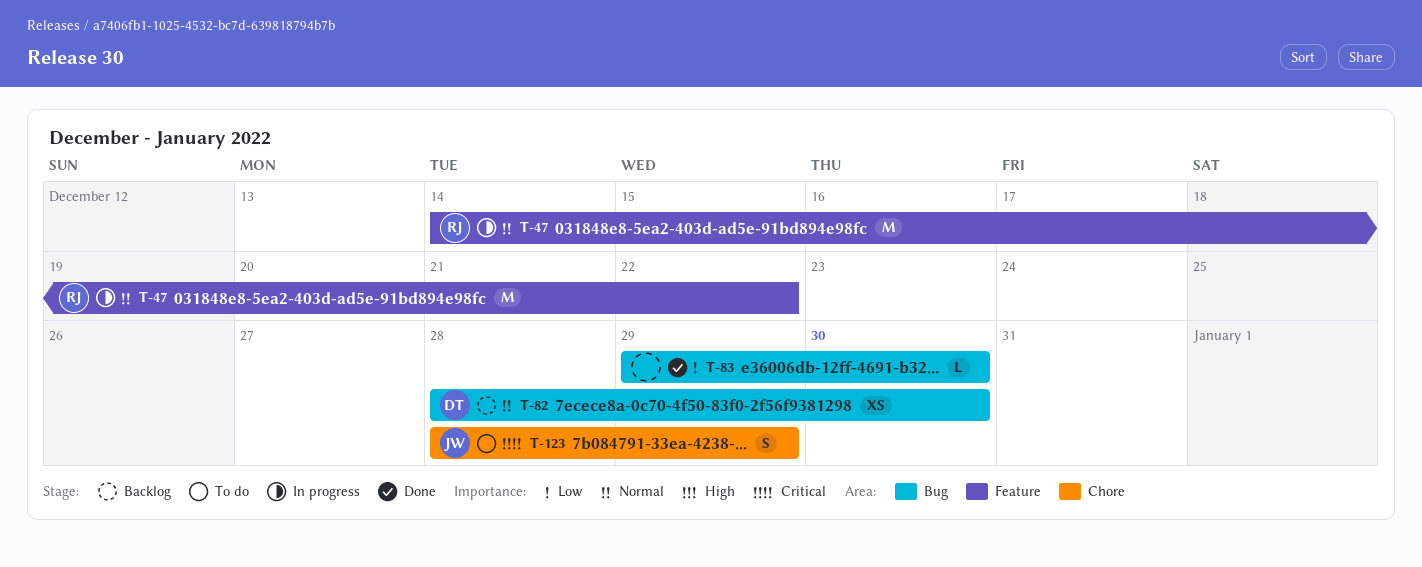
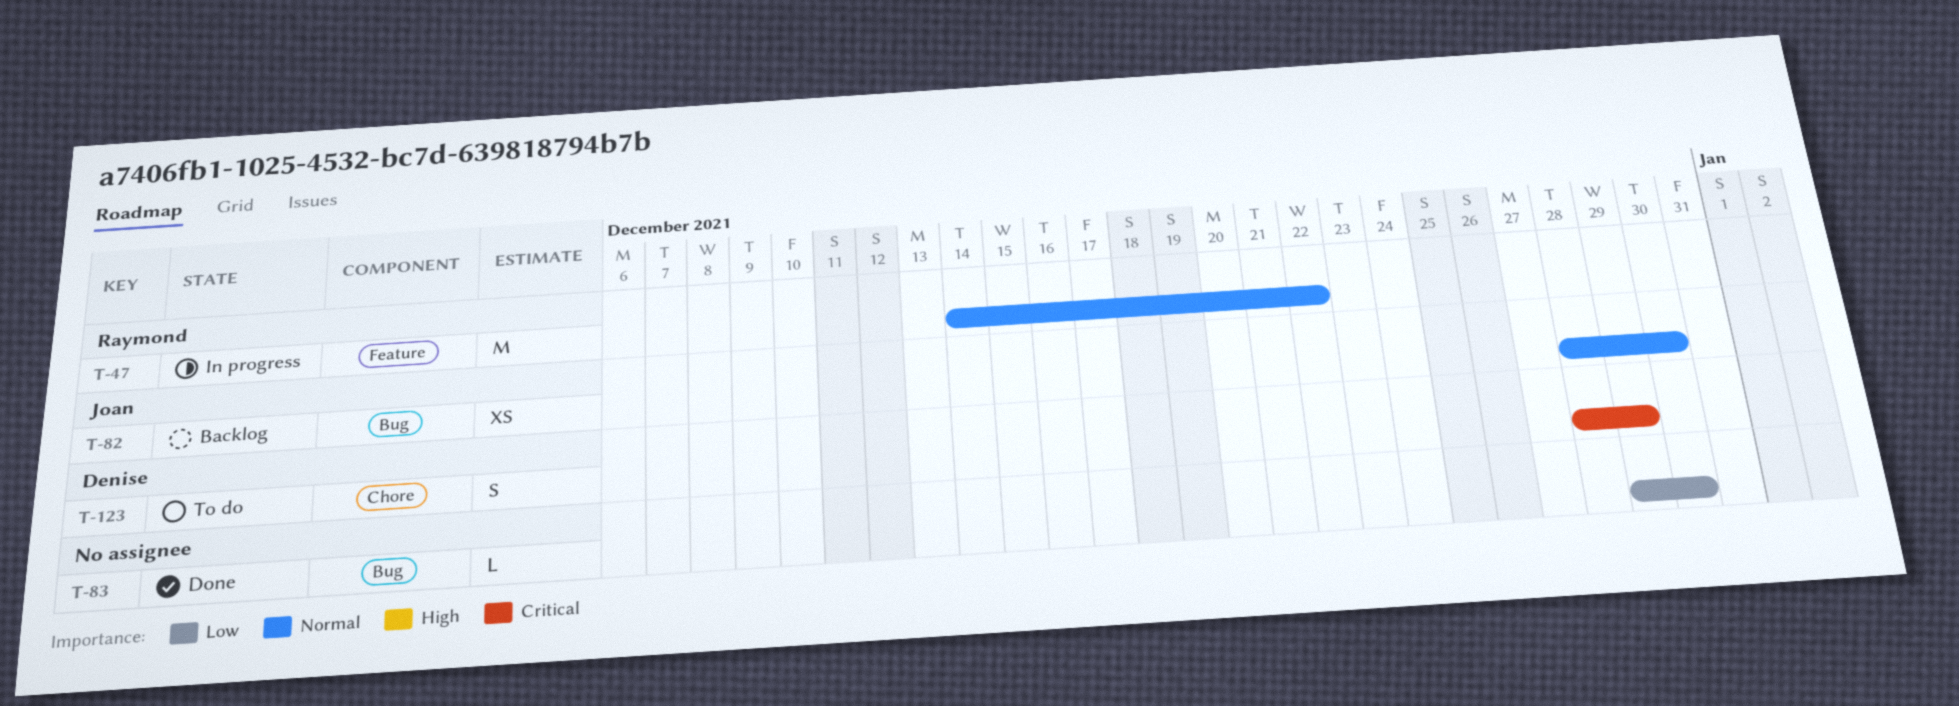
T-82, owner: Denise -> Joan
T-123, owner: Joan -> Denise

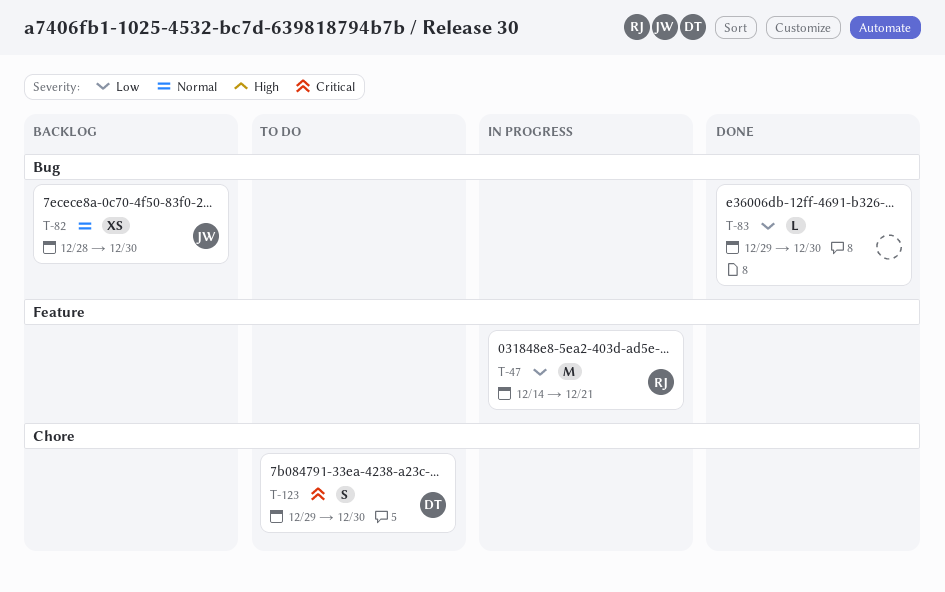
T-47, priority: Normal -> Low
T-47, due: Dec 22 -> Dec 21
T-123, start: Dec 28 -> Dec 29
T-123, due: Dec 29 -> Dec 30

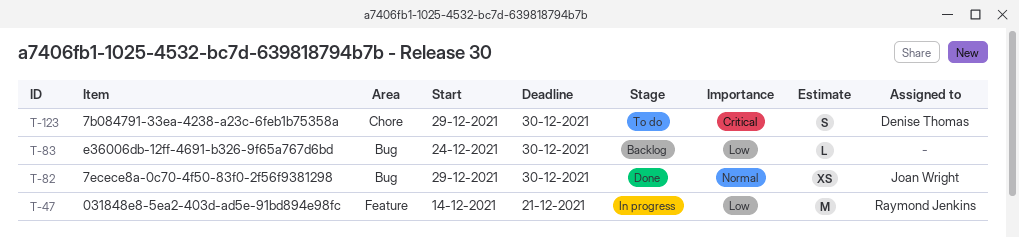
T-82, status: Backlog -> Done
T-82, start: Dec 28 -> Dec 29
T-83, status: Done -> Backlog
T-83, start: Dec 29 -> Dec 24

